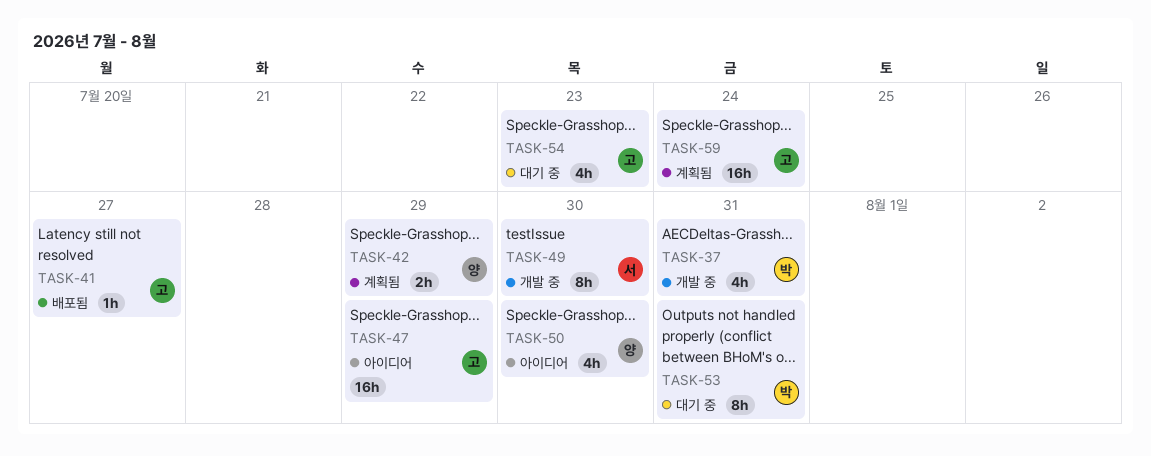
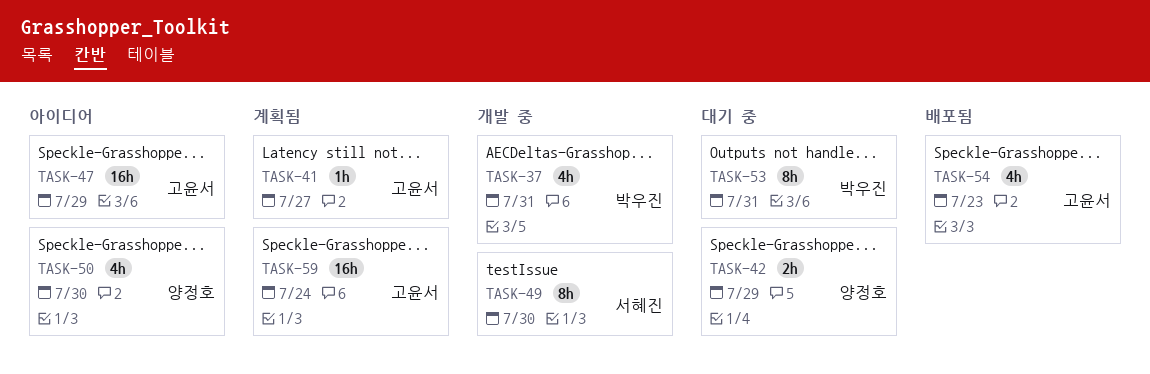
TASK-41, status: 배포됨 -> 계획됨
TASK-42, status: 계획됨 -> 대기 중
TASK-54, status: 대기 중 -> 배포됨

